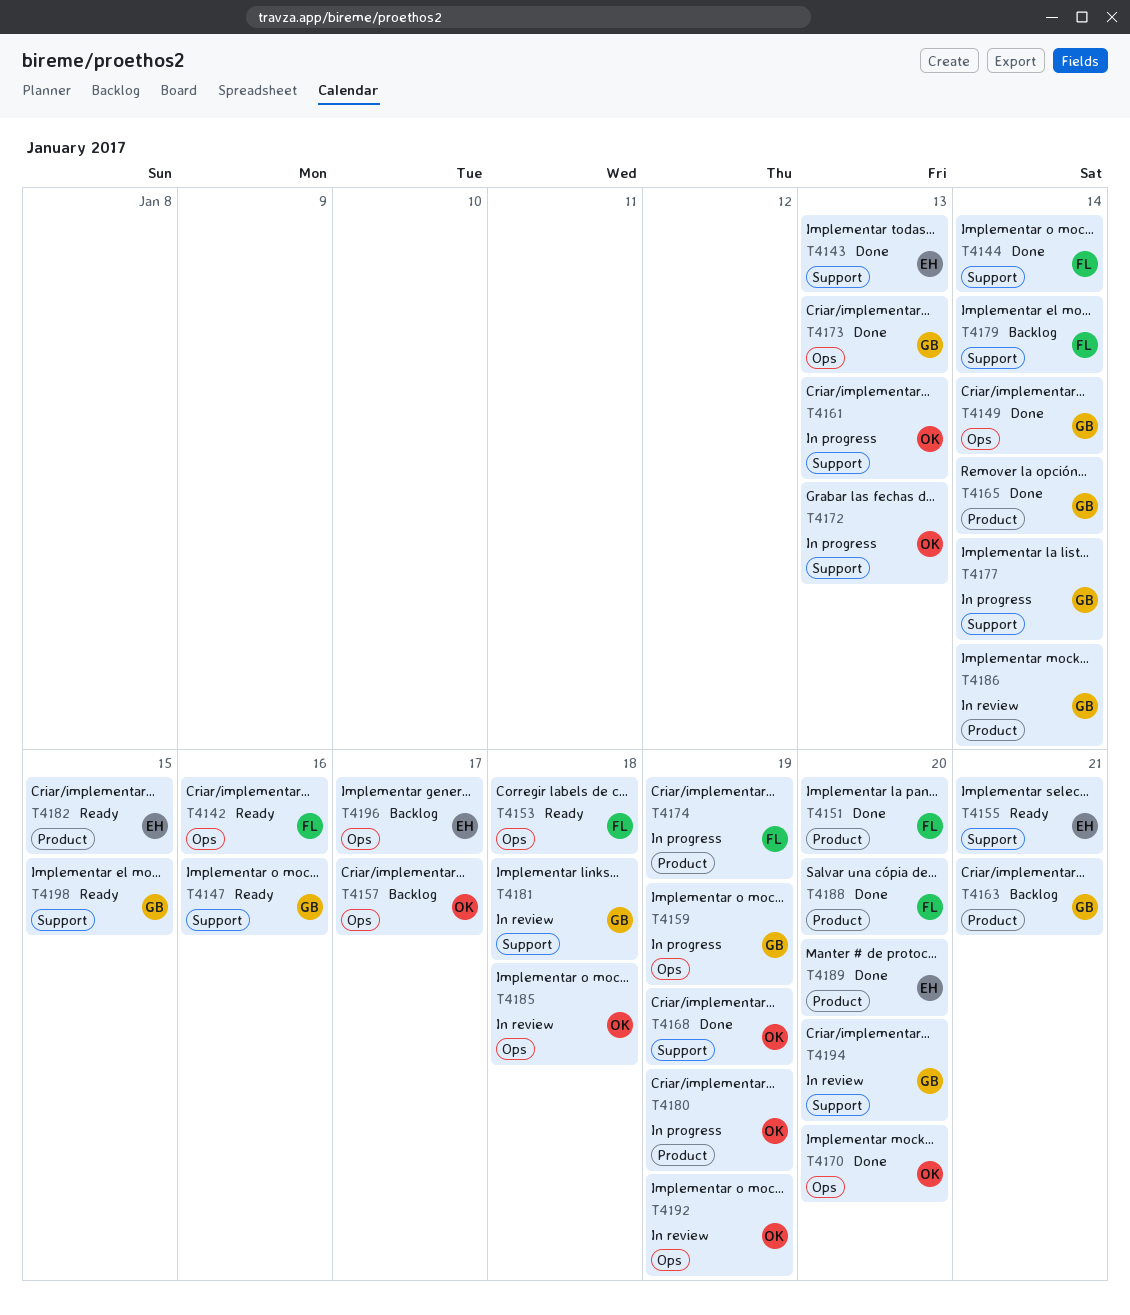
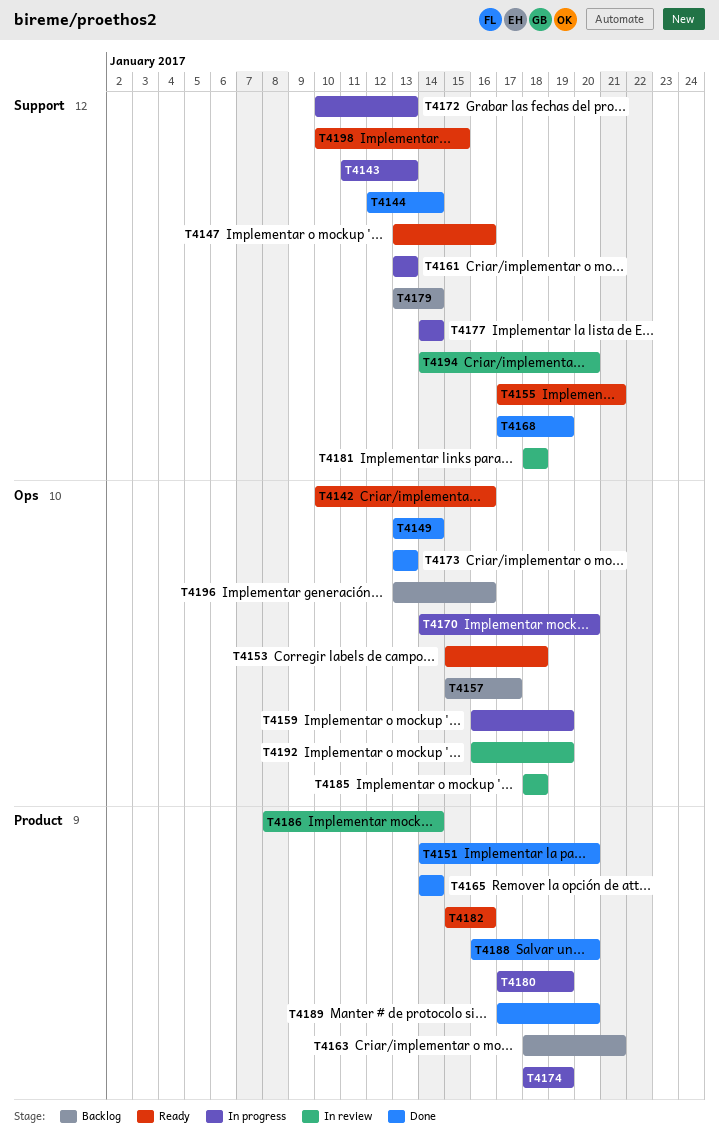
T4143, status: Done -> In progress
T4170, status: Done -> In progress
T4182, due: Jan 15 -> Jan 16
T4196, due: Jan 17 -> Jan 16

